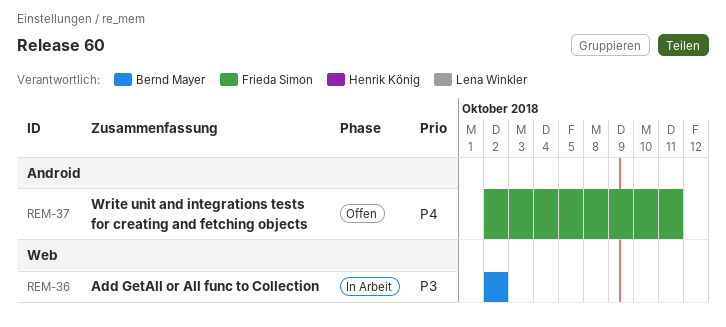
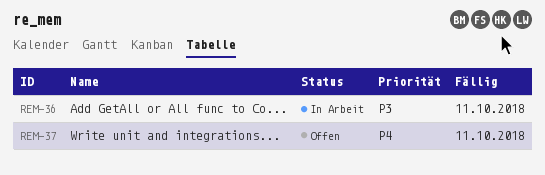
REM-36, due: Oct 2 -> Oct 11

